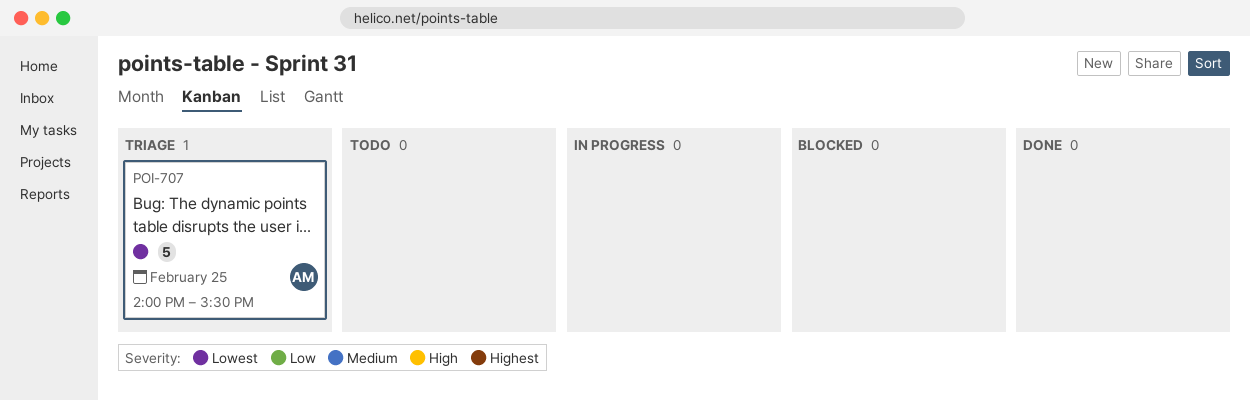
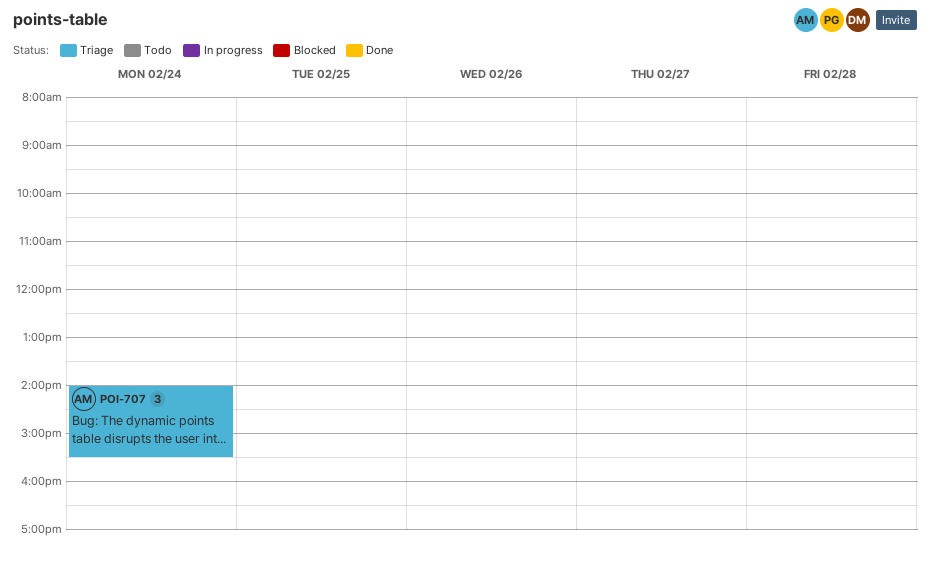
POI-707, estimate: 5 -> 3
POI-707, day: Feb 25 -> Feb 24

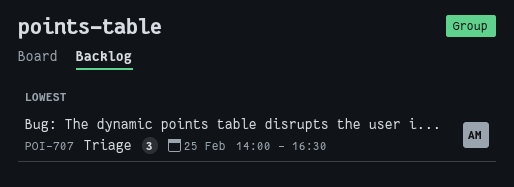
POI-707, day: Feb 24 -> Feb 25
POI-707, ends: 15:30 -> 16:30

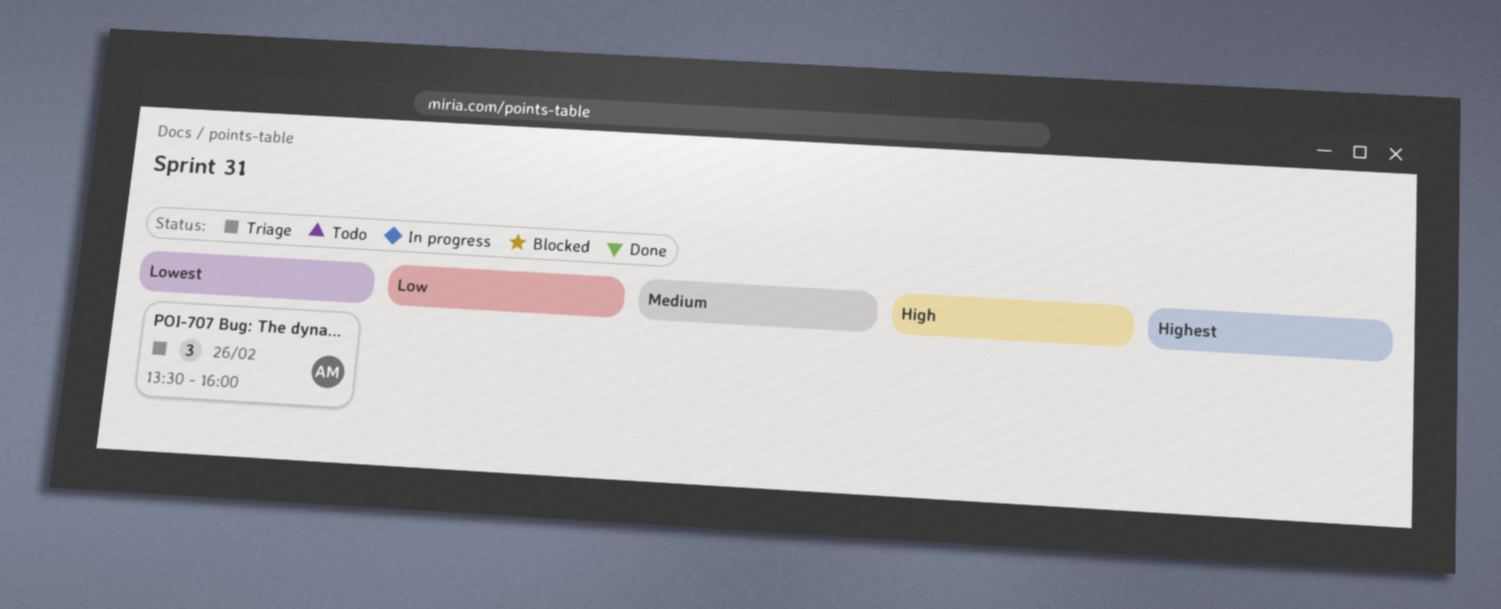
POI-707, day: Feb 25 -> Feb 26
POI-707, begins: 14:00 -> 13:30
POI-707, ends: 16:30 -> 16:00

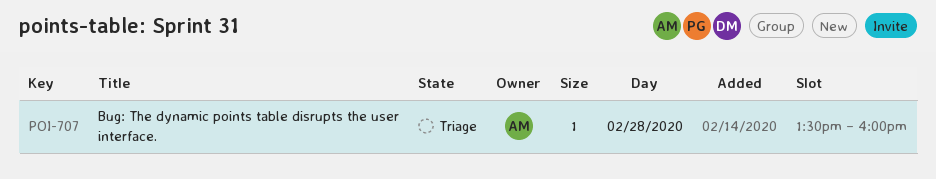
POI-707, estimate: 3 -> 1
POI-707, day: Feb 26 -> Feb 28

